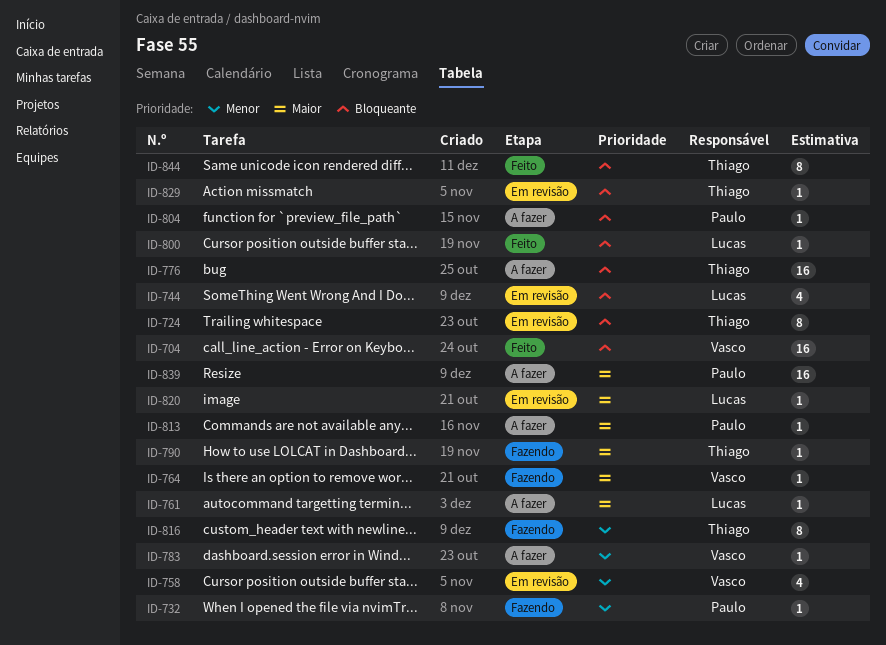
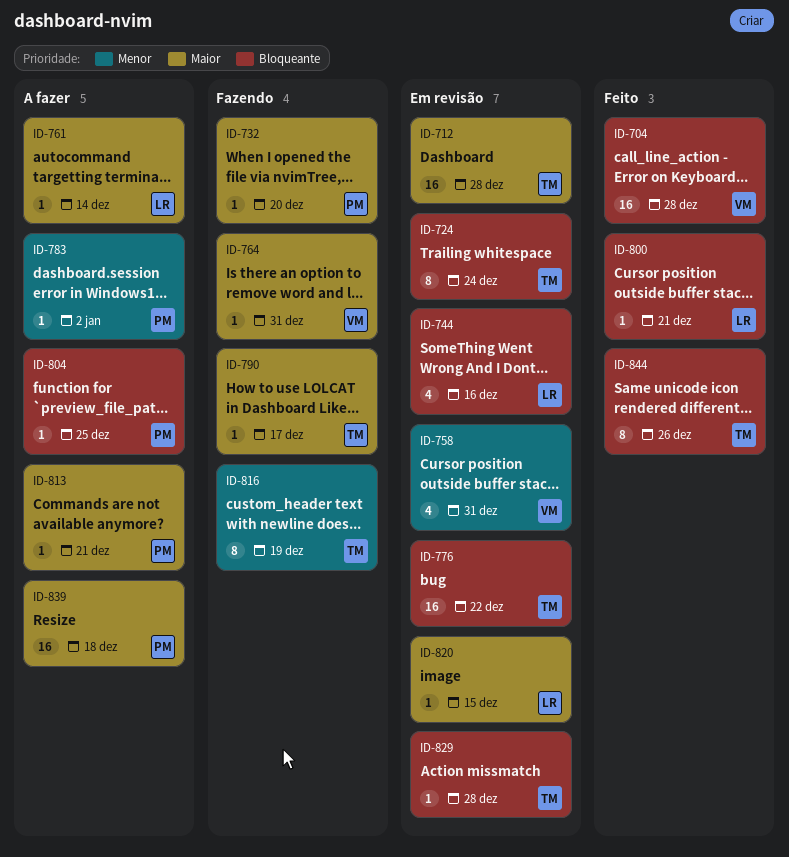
ID-712: none -> present
ID-732, priority: Menor -> Maior
ID-776, status: A fazer -> Em revisão
ID-783, owner: Vasco -> Paulo

